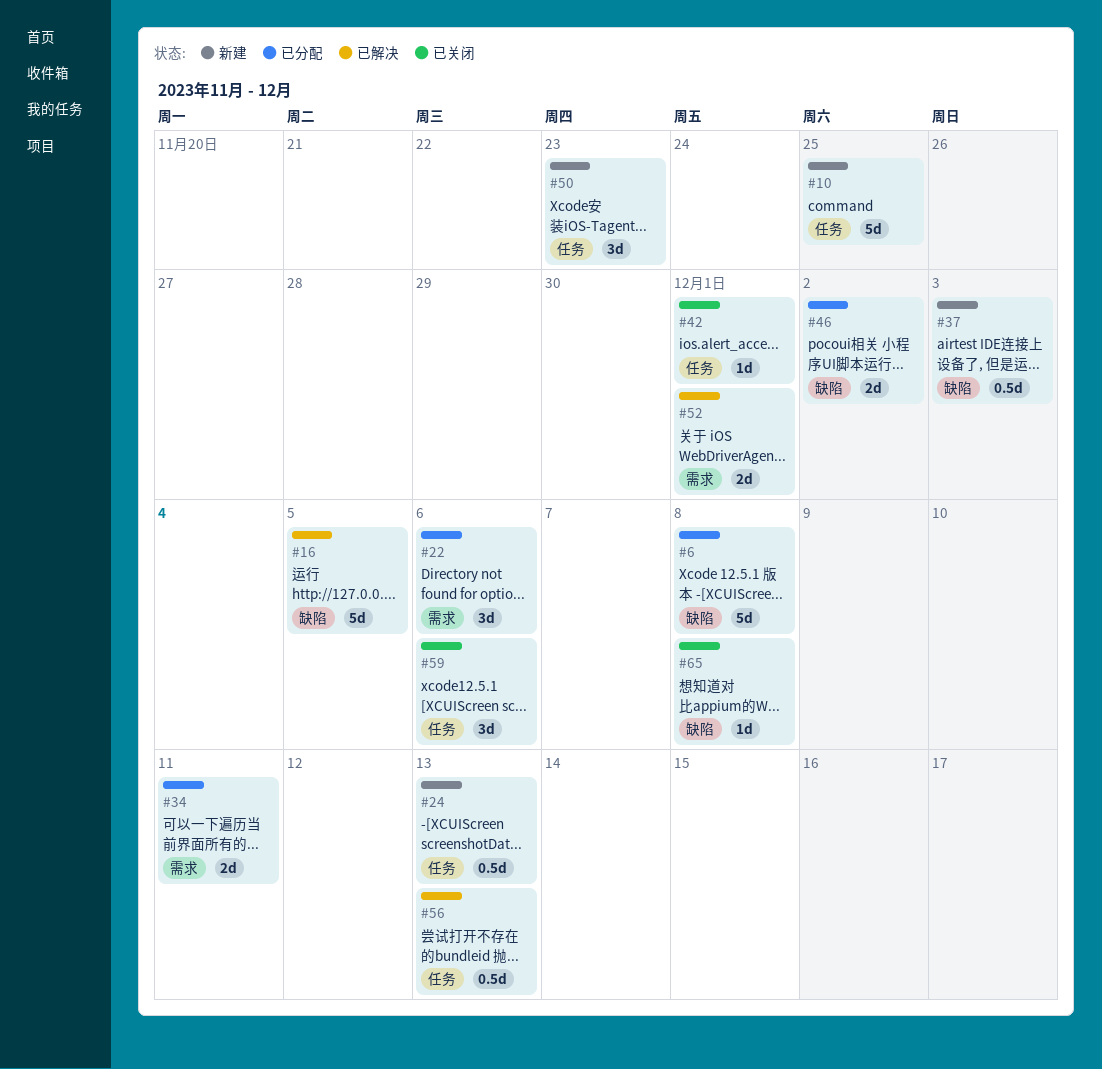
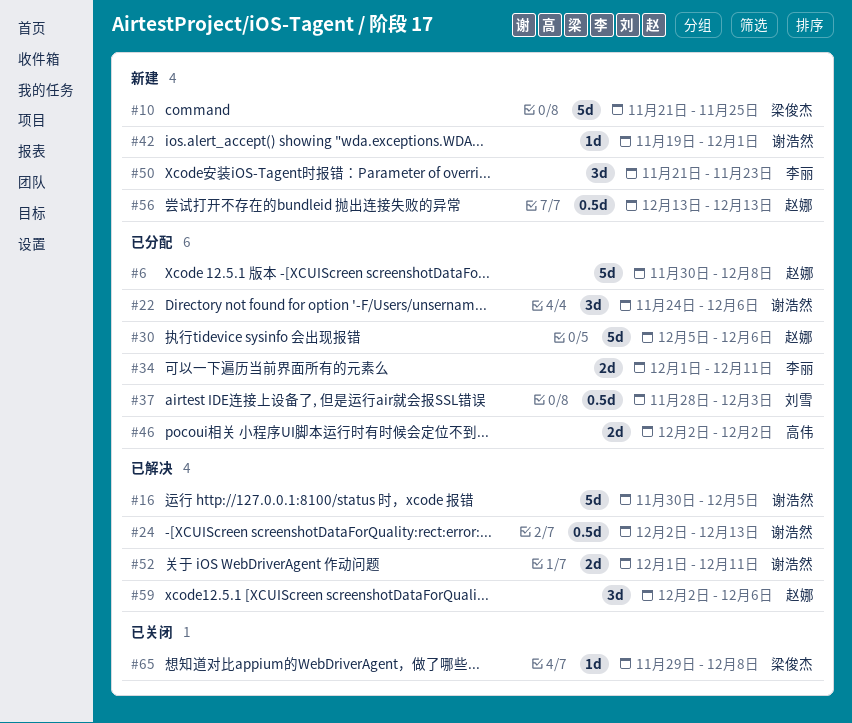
#24, status: 新建 -> 已解决
#30: none -> present
#37, status: 新建 -> 已分配
#42, status: 已关闭 -> 新建
#52, due: Dec 1 -> Dec 11
#56, status: 已解决 -> 新建
#59, status: 已关闭 -> 已解决

